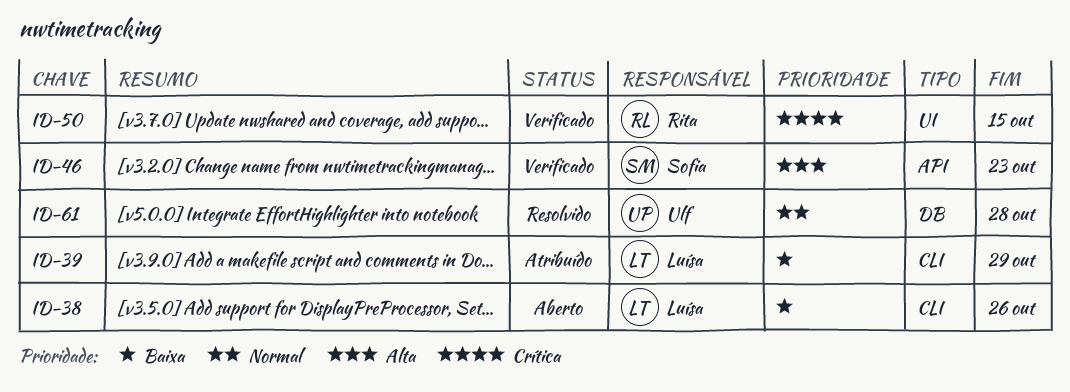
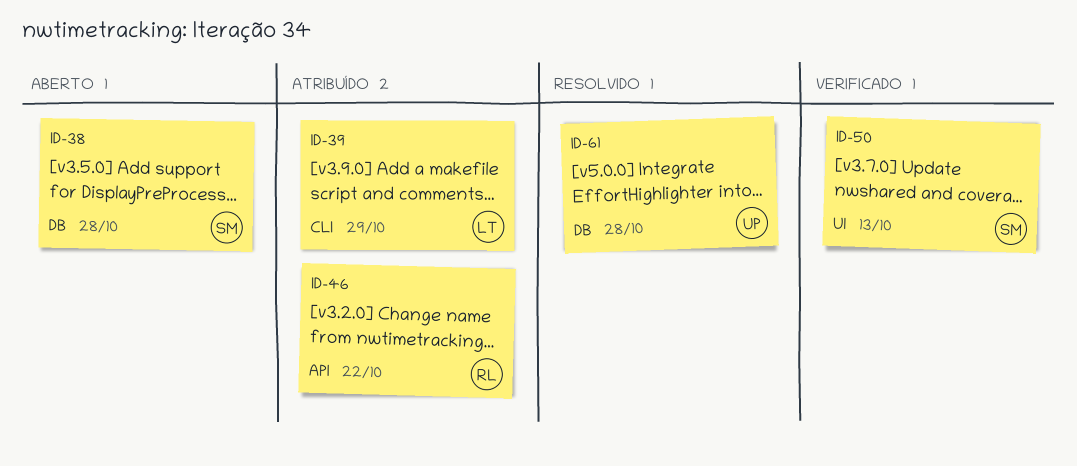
ID-38, owner: Luísa -> Sofia
ID-38, label: CLI -> DB
ID-38, due: Oct 26 -> Oct 28
ID-46, status: Verificado -> Atribuído
ID-46, owner: Sofia -> Rita
ID-46, due: Oct 23 -> Oct 22
ID-50, owner: Rita -> Sofia
ID-50, due: Oct 15 -> Oct 13

